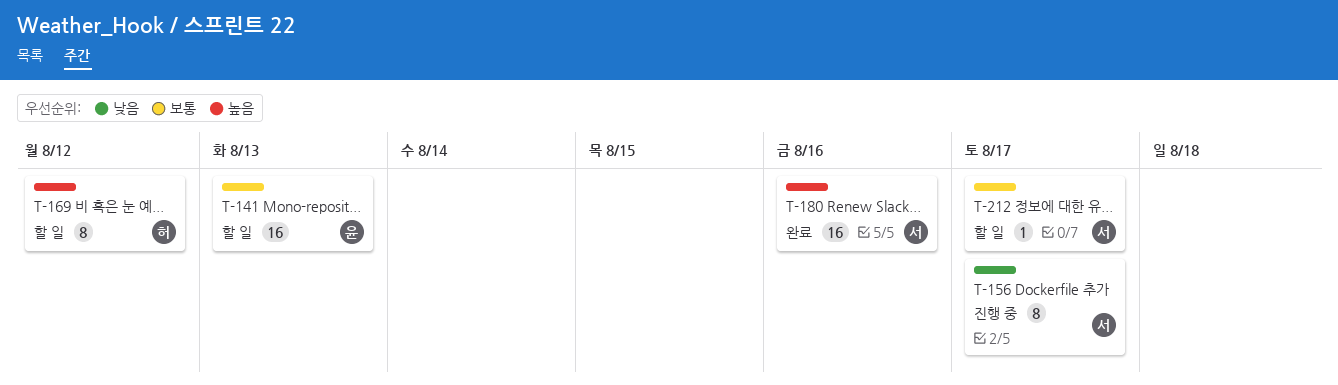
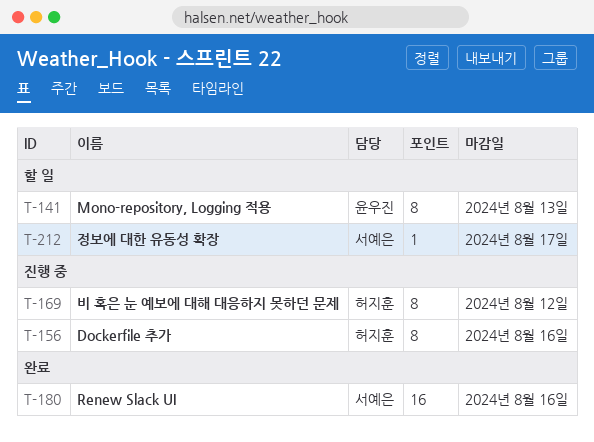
T-141, estimate: 16 -> 8
T-156, owner: 서예은 -> 허지훈
T-156, due: Aug 17 -> Aug 16
T-169, status: 할 일 -> 진행 중

